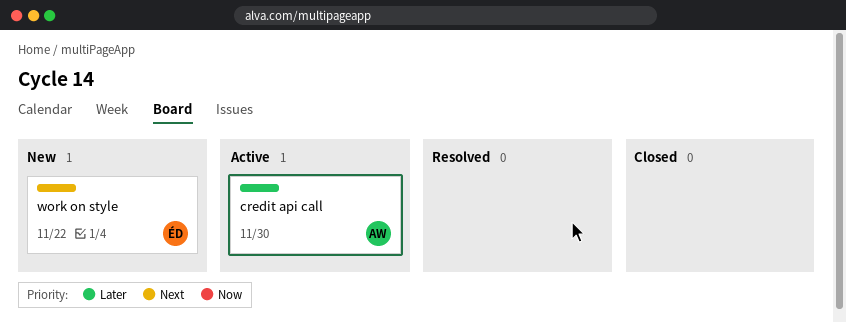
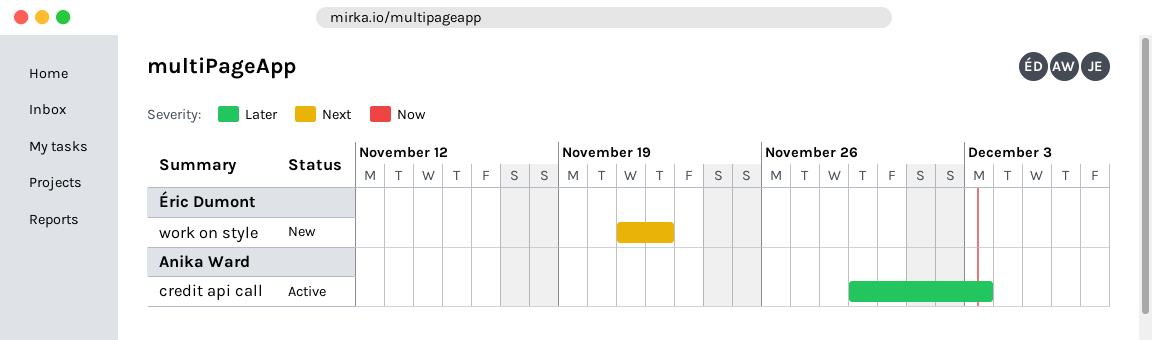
credit api call, due: Nov 30 -> Dec 3

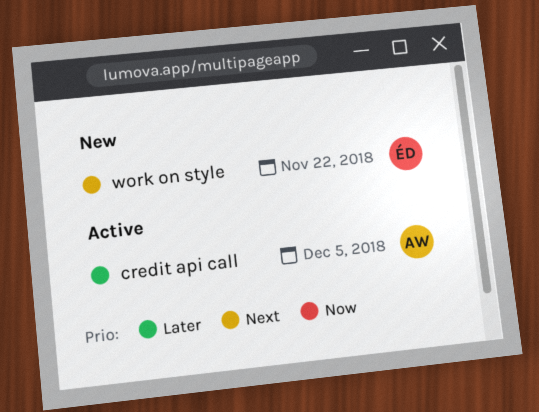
credit api call, due: Dec 3 -> Dec 5

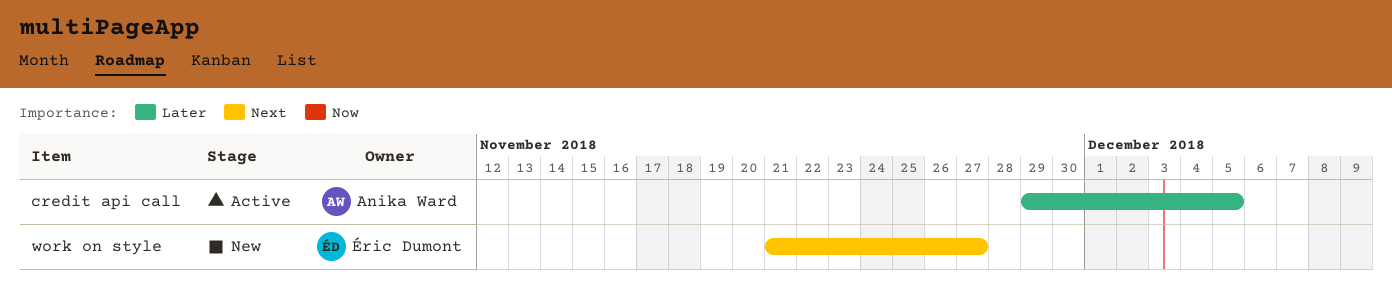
work on style, due: Nov 22 -> Nov 27

